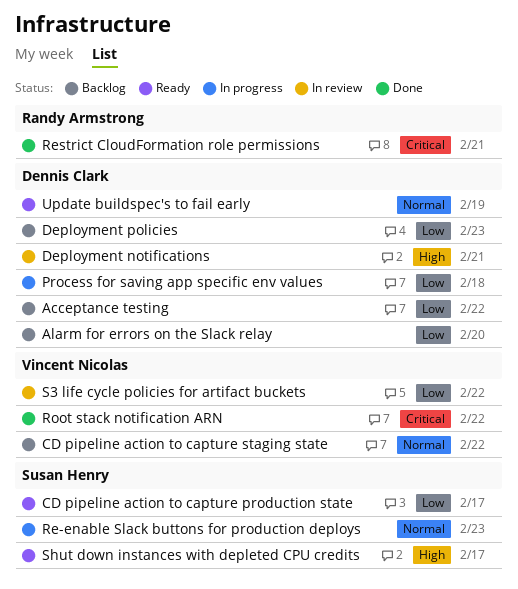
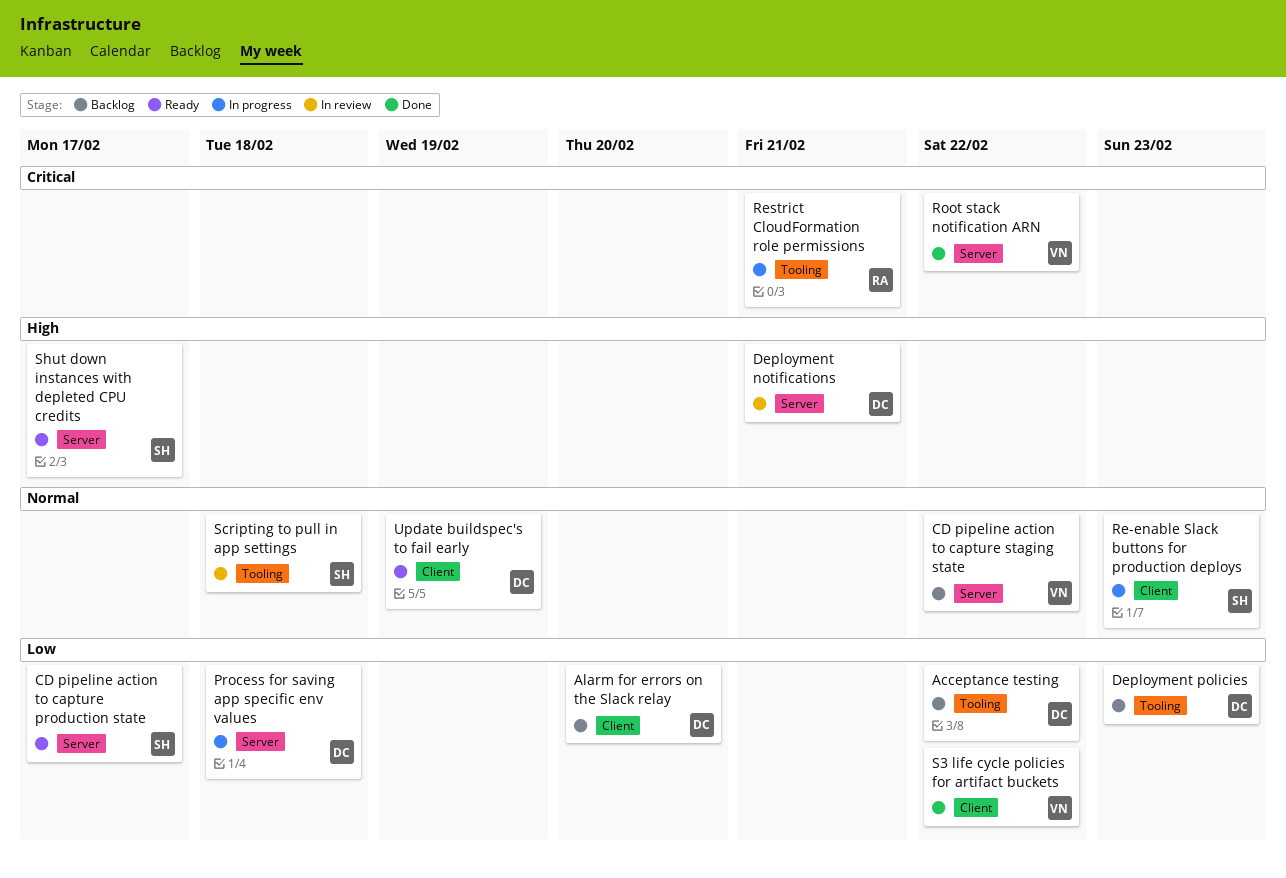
Restrict CloudFormation role permissions, status: Done -> In progress
S3 life cycle policies for artifact buckets, status: In review -> Done
Scripting to pull in app settings: none -> present

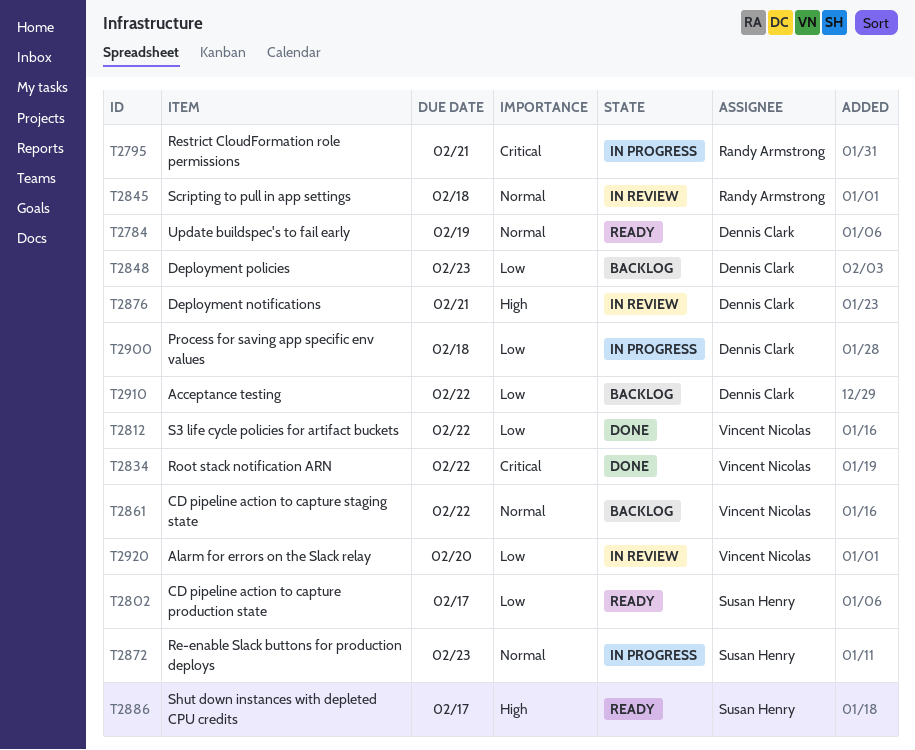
Alarm for errors on the Slack relay, status: Backlog -> In review
Alarm for errors on the Slack relay, owner: Dennis Clark -> Vincent Nicolas
Scripting to pull in app settings, owner: Susan Henry -> Randy Armstrong

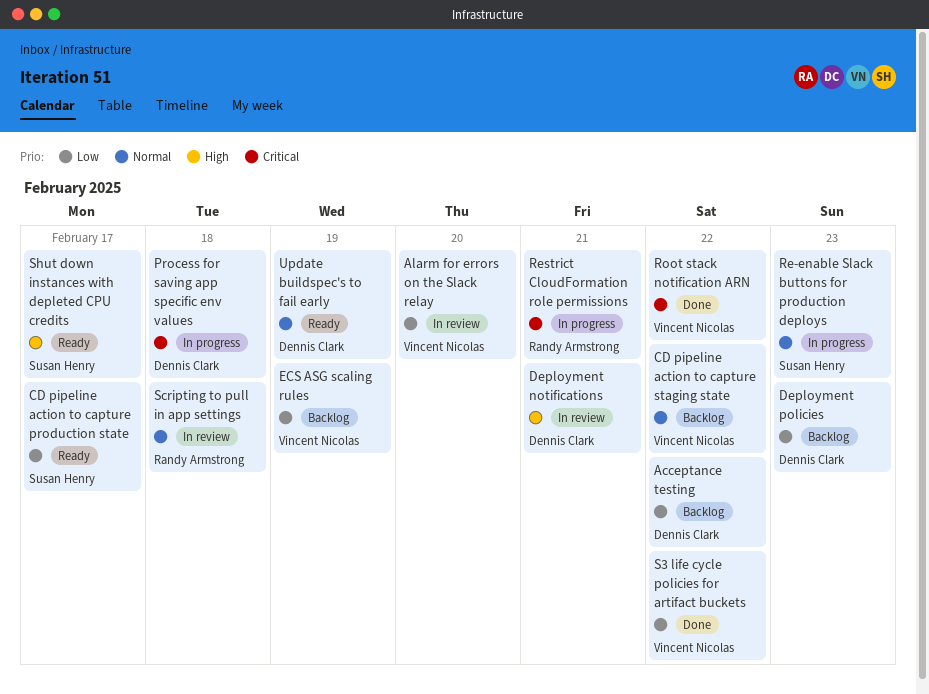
ECS ASG scaling rules: none -> present
Process for saving app specific env values, priority: Low -> Critical

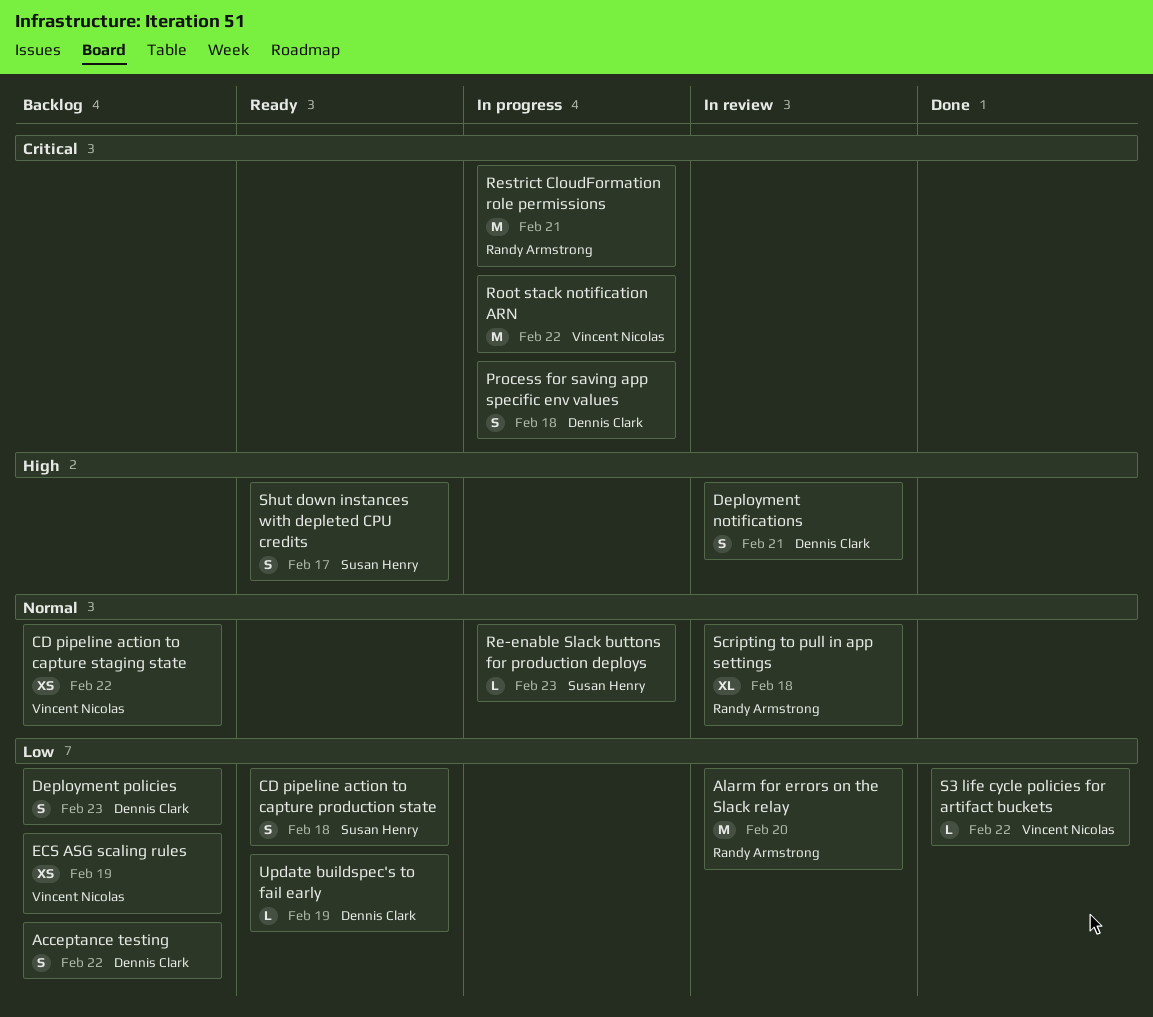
Alarm for errors on the Slack relay, owner: Vincent Nicolas -> Randy Armstrong
CD pipeline action to capture production state, due: Feb 17 -> Feb 18
Root stack notification ARN, status: Done -> In progress
Update buildspec's to fail early, priority: Normal -> Low

